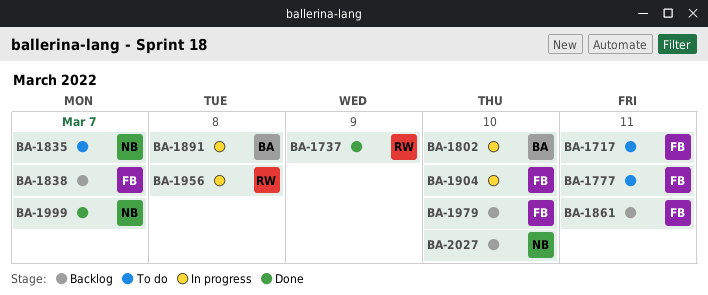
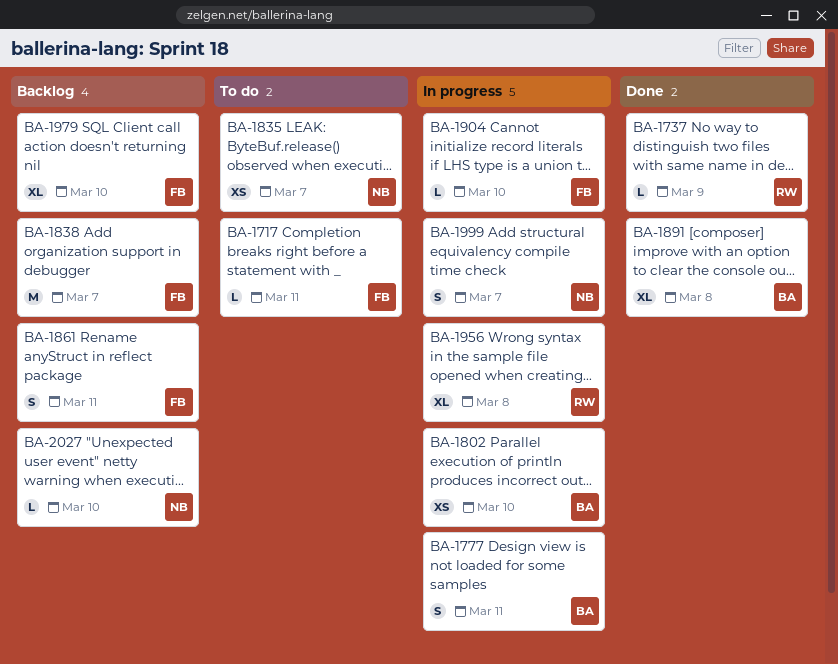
BA-1777, status: To do -> In progress
BA-1777, owner: FB -> BA
BA-1891, status: In progress -> Done
BA-1999, status: Done -> In progress

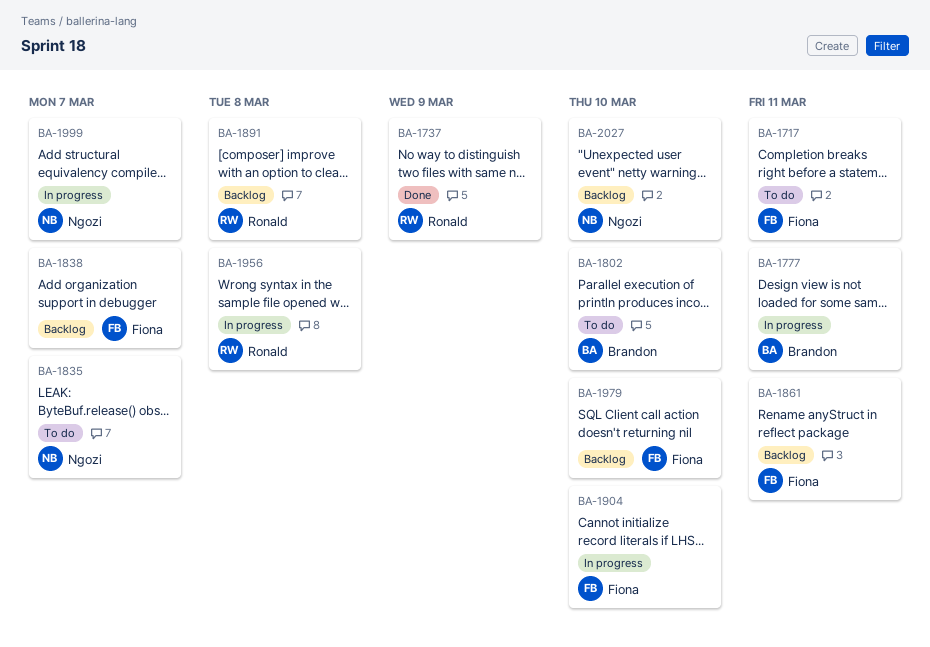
BA-1802, status: In progress -> To do
BA-1891, status: Done -> Backlog
BA-1891, owner: Brandon -> Ronald

